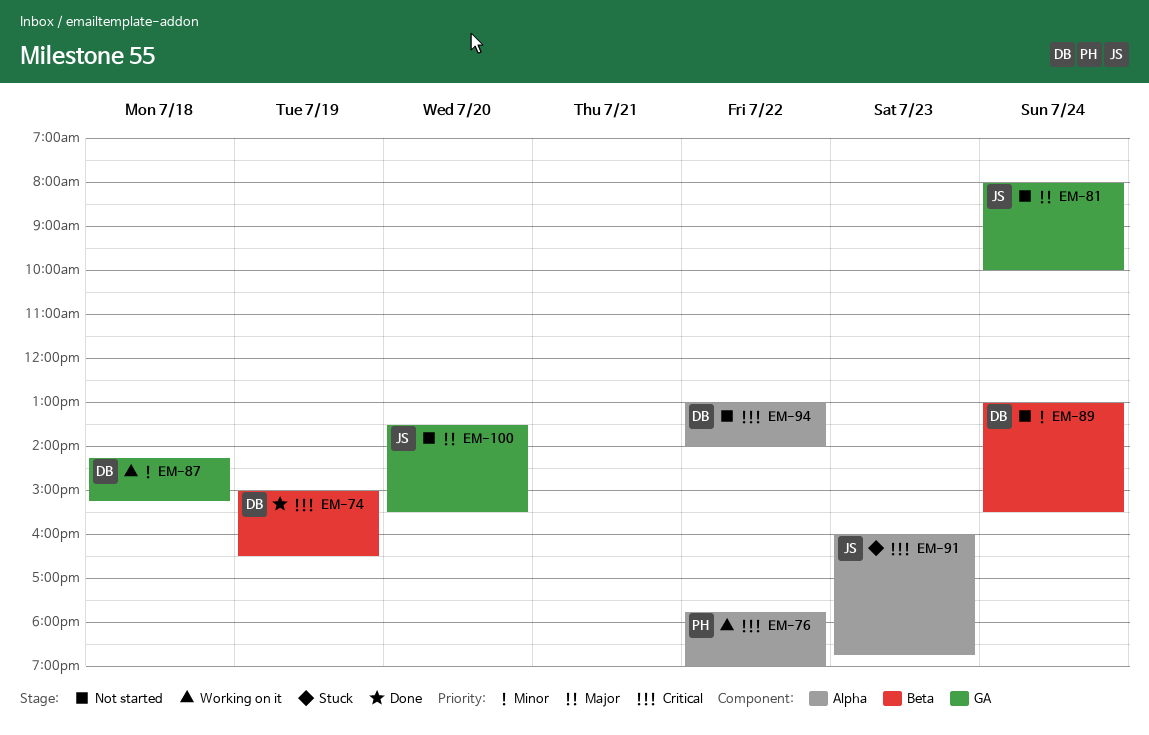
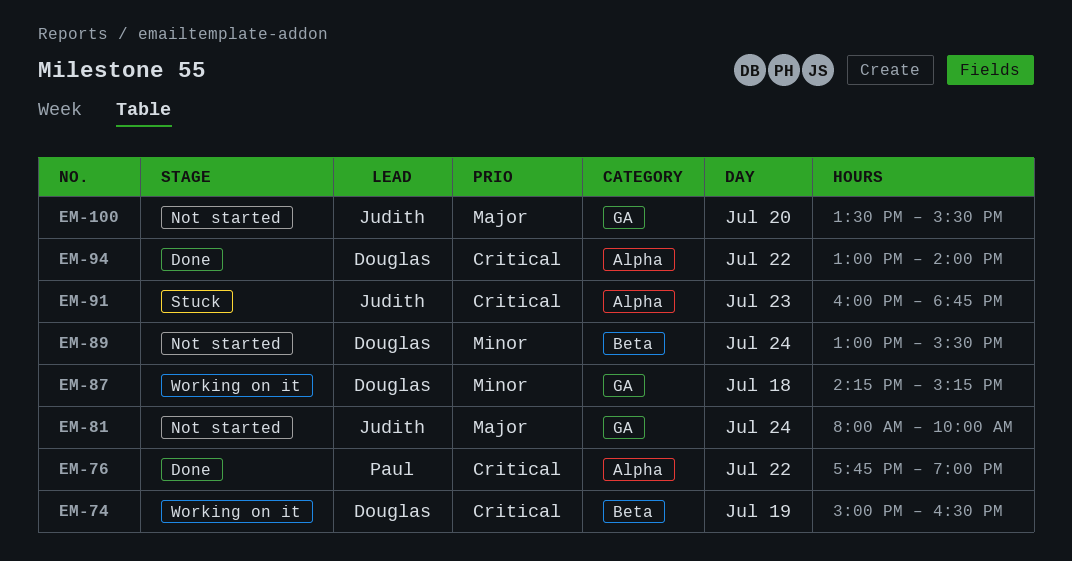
EM-74, status: Done -> Working on it
EM-76, status: Working on it -> Done
EM-94, status: Not started -> Done

